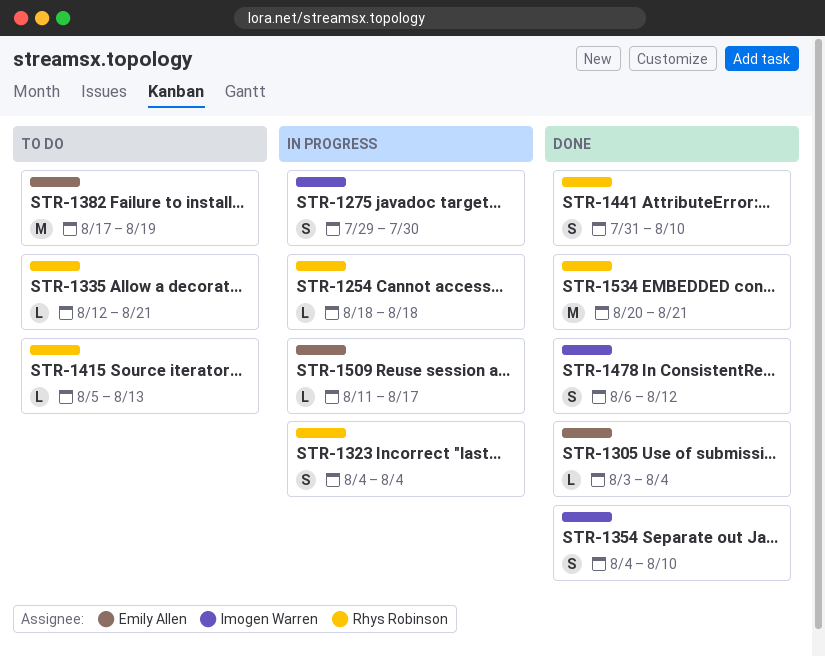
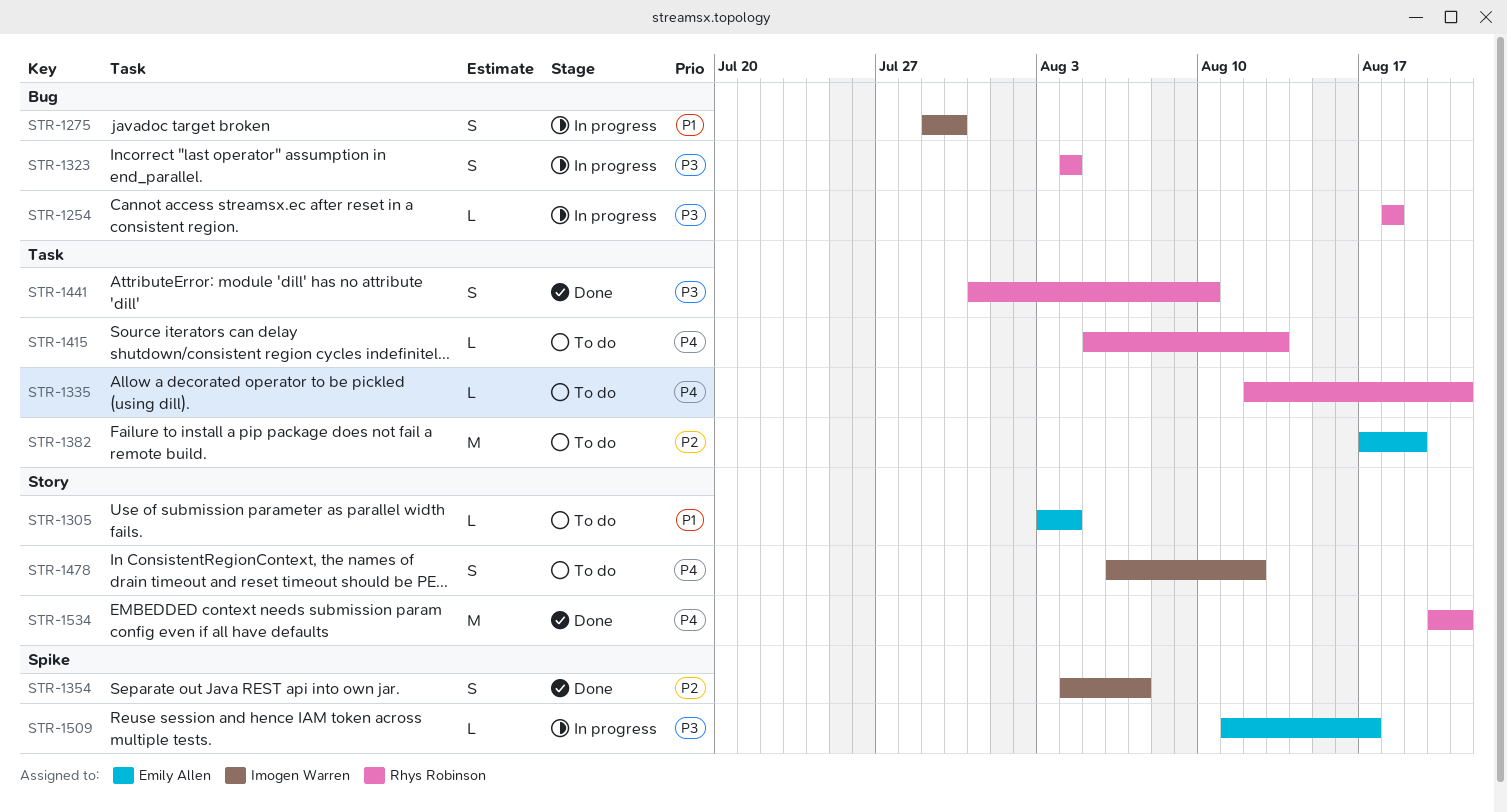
STR-1305, status: Done -> To do
STR-1354, due: Aug 10 -> Aug 7
STR-1478, status: Done -> To do

